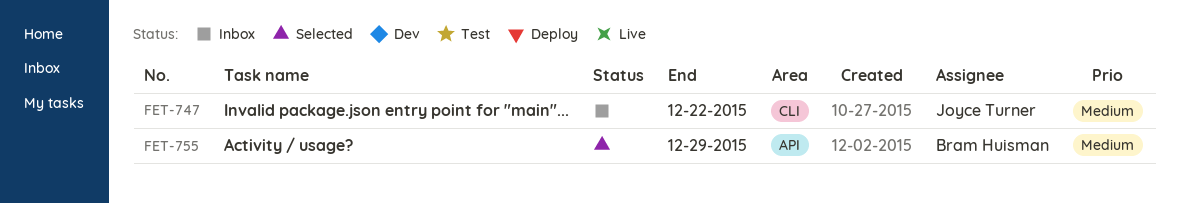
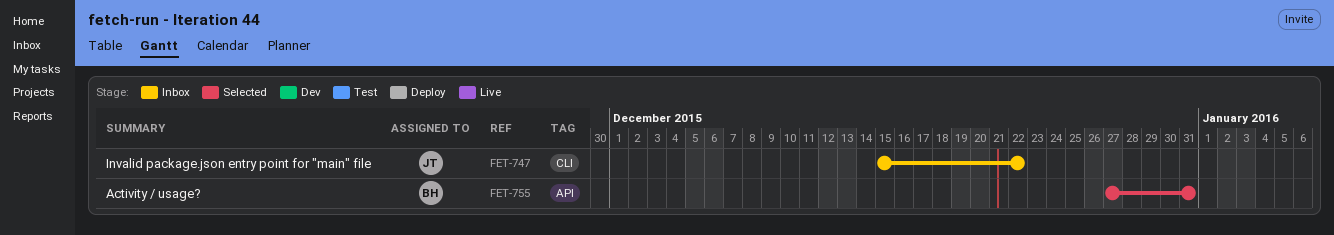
FET-755, due: Dec 29 -> Dec 31

